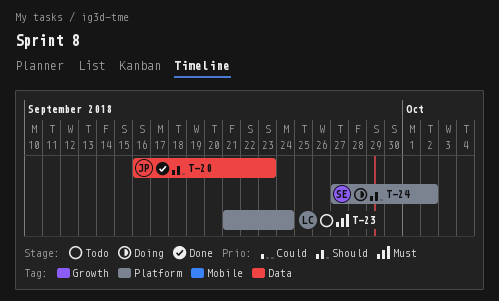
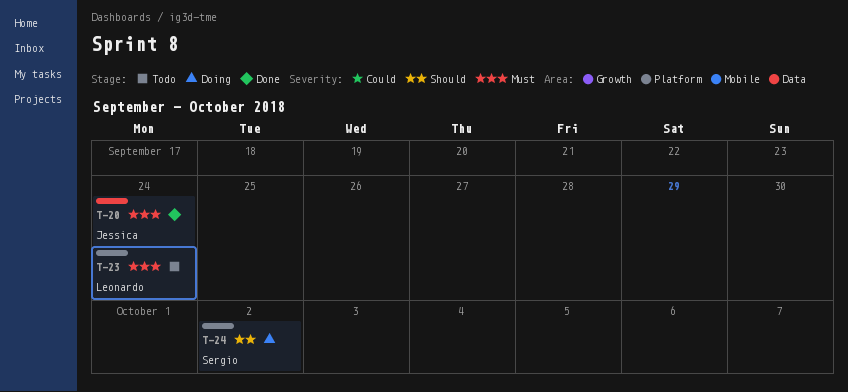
T-20, priority: Should -> Must
T-20, due: Sep 23 -> Sep 24

